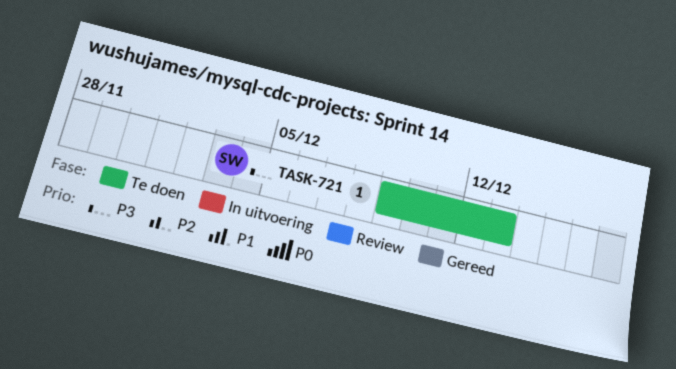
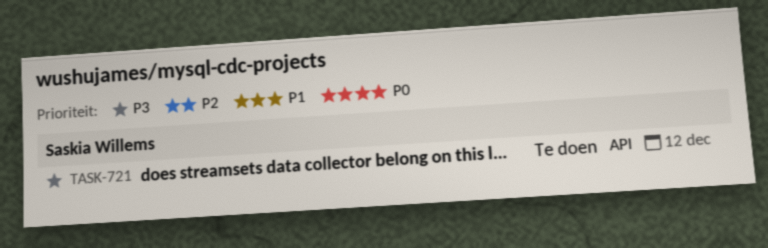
TASK-721, due: Dec 13 -> Dec 12

